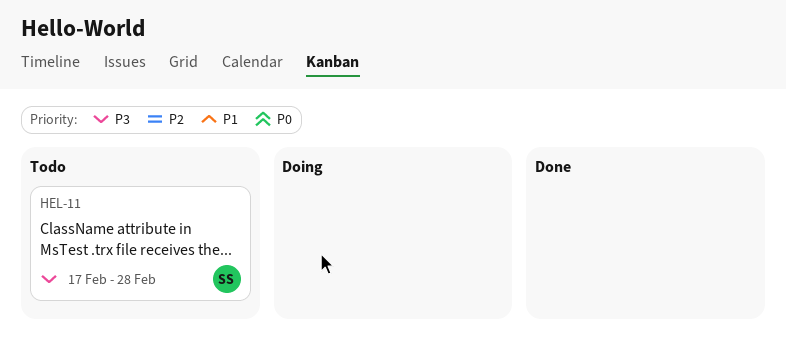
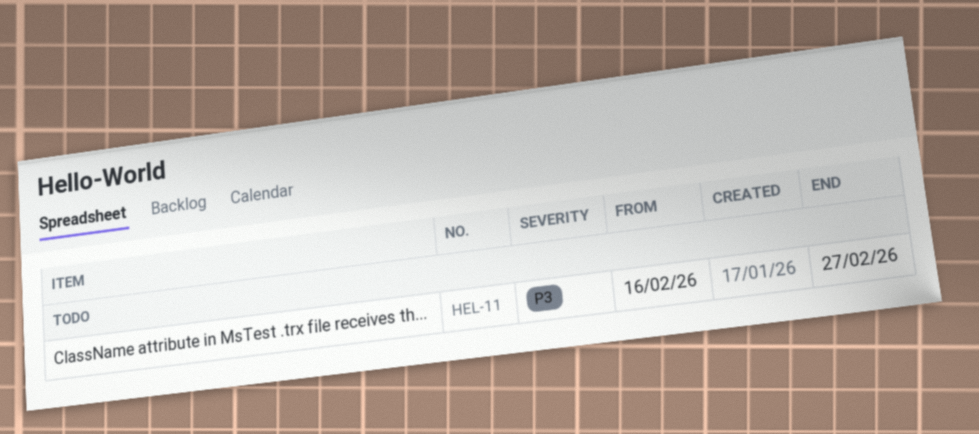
HEL-11, start: Feb 17 -> Feb 16
HEL-11, due: Feb 28 -> Feb 27

